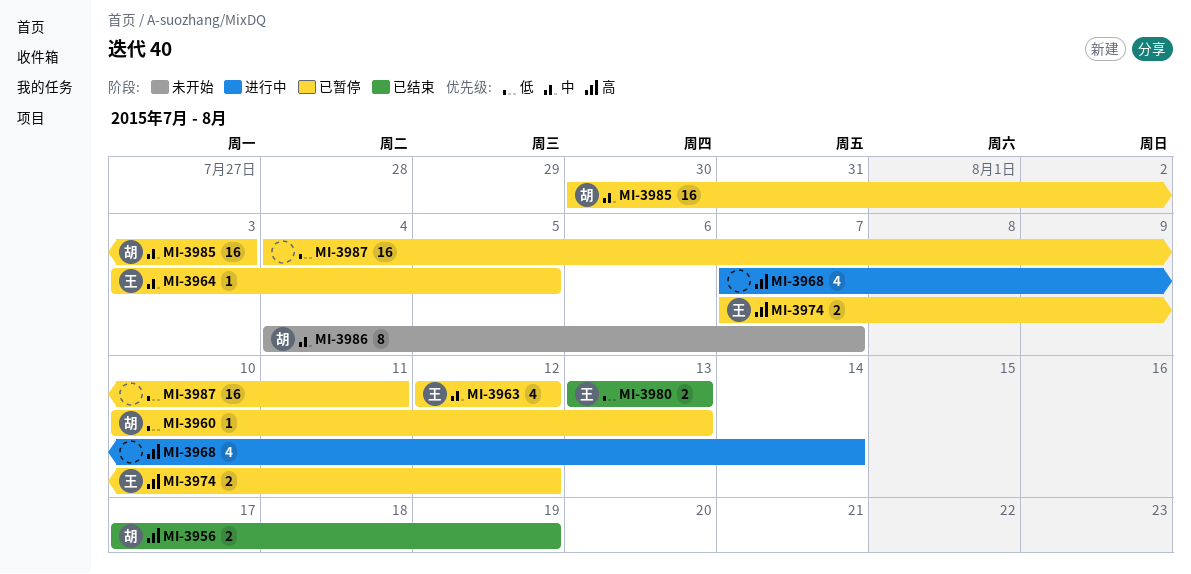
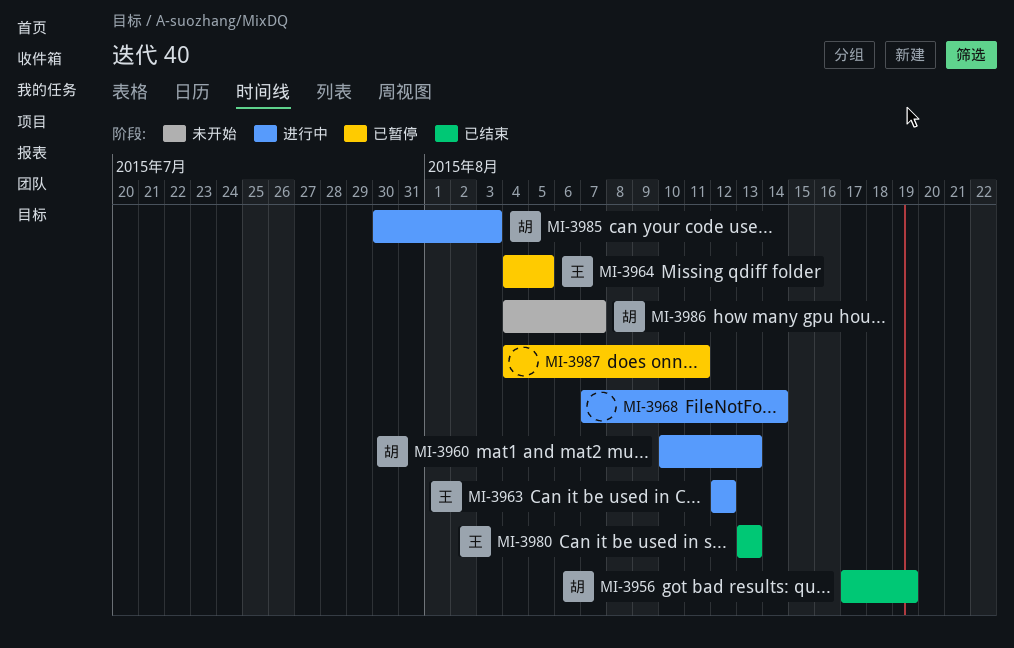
MI-3960, status: 已暂停 -> 进行中
MI-3963, status: 已暂停 -> 进行中
MI-3964, start: Aug 3 -> Aug 4
MI-3974: present -> none
MI-3985, status: 已暂停 -> 进行中

